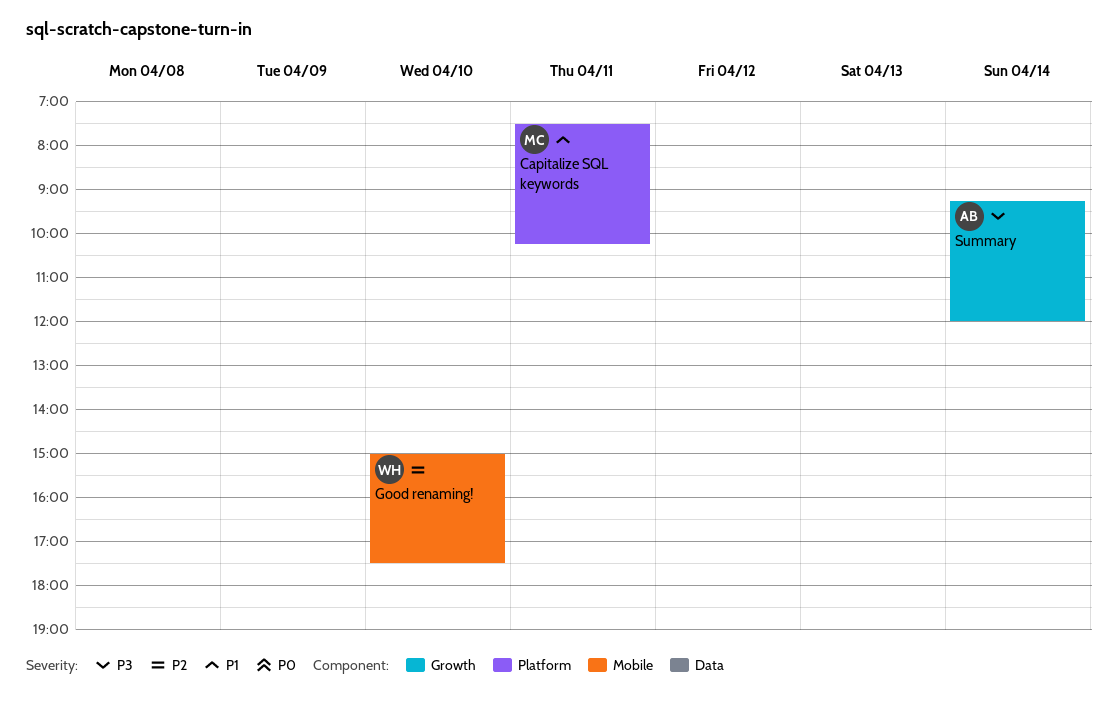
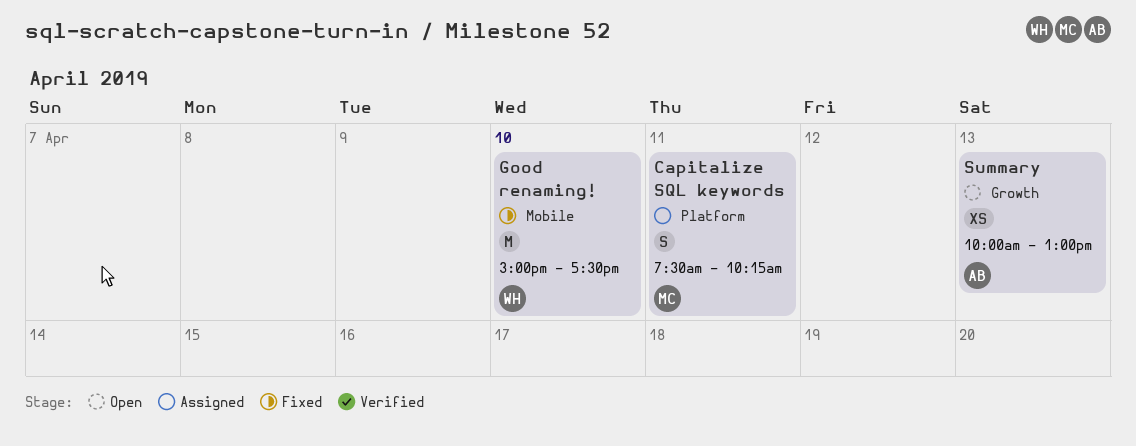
Summary, day: Apr 14 -> Apr 13
Summary, begins: 09:15 -> 10:00
Summary, ends: 12:00 -> 13:00

